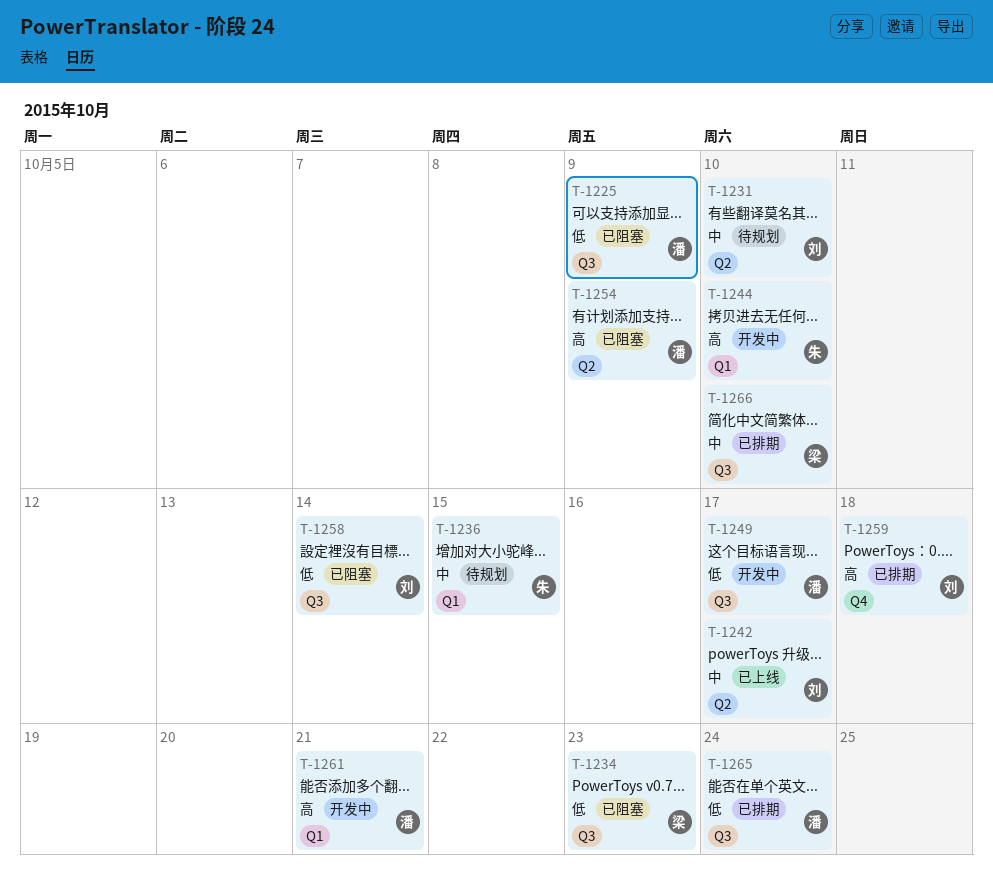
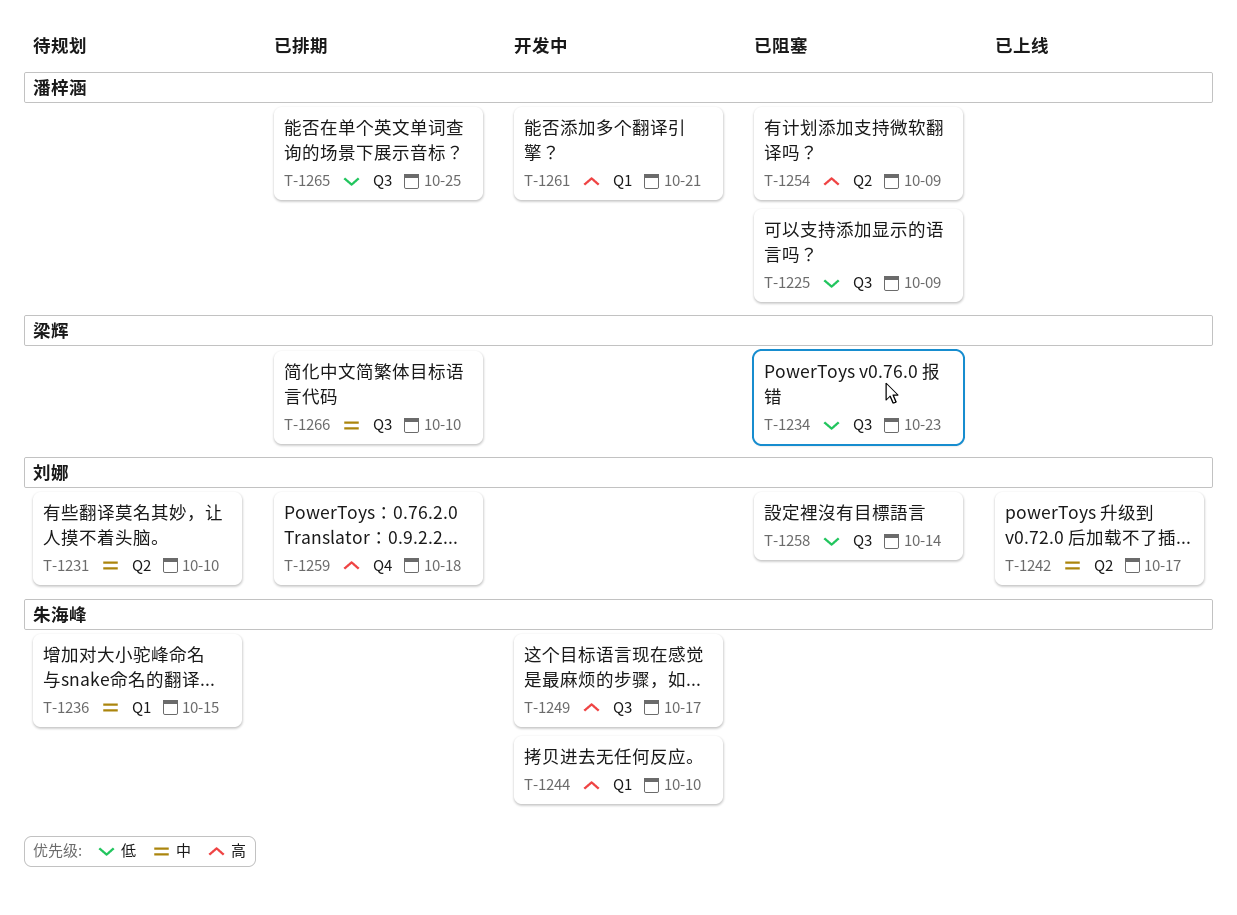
T-1249, owner: 潘梓涵 -> 朱海峰
T-1249, priority: 低 -> 高
T-1265, due: Oct 24 -> Oct 25

